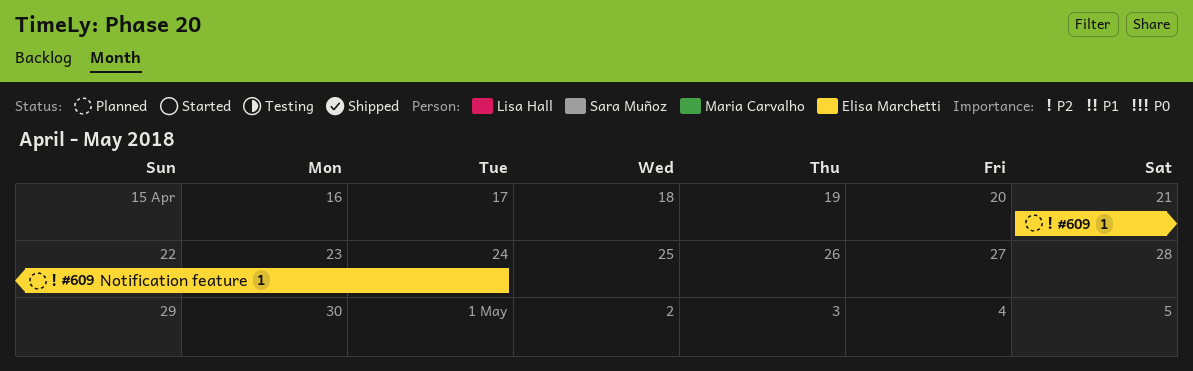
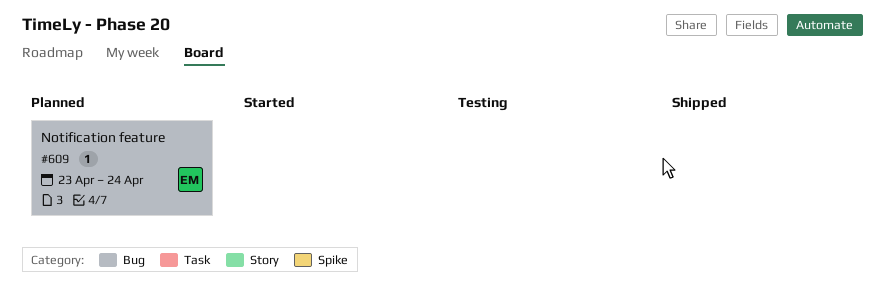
#609, start: Apr 21 -> Apr 23

